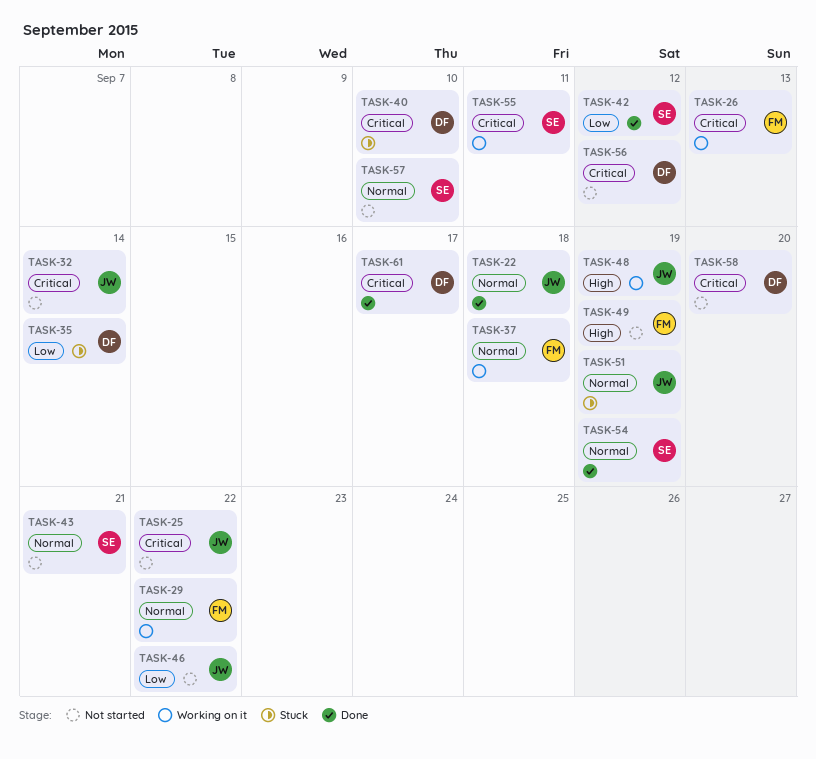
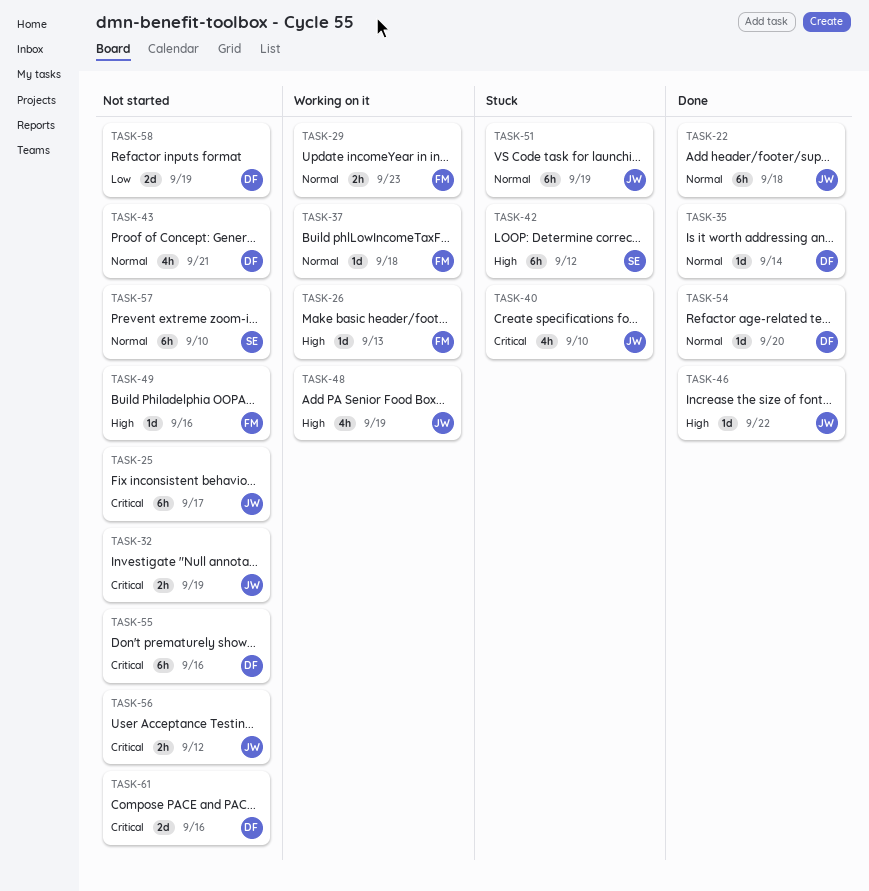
TASK-25, due: Sep 22 -> Sep 17
TASK-26, priority: Critical -> High
TASK-29, due: Sep 22 -> Sep 23
TASK-32, due: Sep 14 -> Sep 19
TASK-35, status: Stuck -> Done
TASK-35, priority: Low -> Normal
TASK-40, owner: DF -> JW
TASK-42, status: Done -> Stuck
TASK-42, priority: Low -> High
TASK-43, owner: SE -> DF
TASK-46, status: Not started -> Done
TASK-46, priority: Low -> High
TASK-49, due: Sep 19 -> Sep 16
TASK-54, owner: SE -> DF
TASK-54, due: Sep 19 -> Sep 20
TASK-55, status: Working on it -> Not started
TASK-55, owner: SE -> DF
TASK-55, due: Sep 11 -> Sep 16
TASK-56, owner: DF -> JW
TASK-58, priority: Critical -> Low
TASK-58, due: Sep 20 -> Sep 19
TASK-61, status: Done -> Not started
TASK-61, due: Sep 17 -> Sep 16

